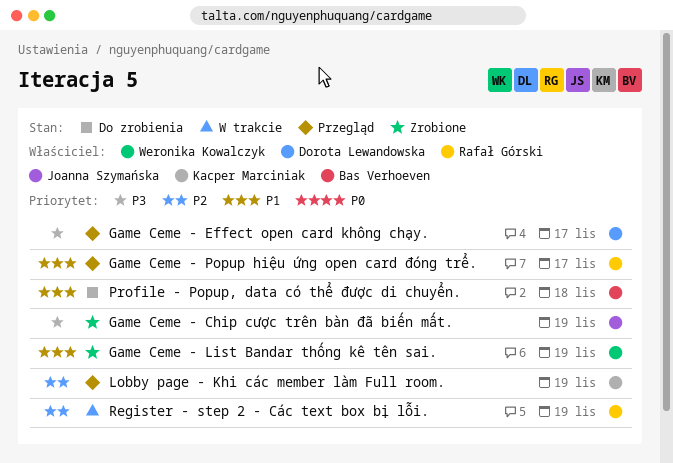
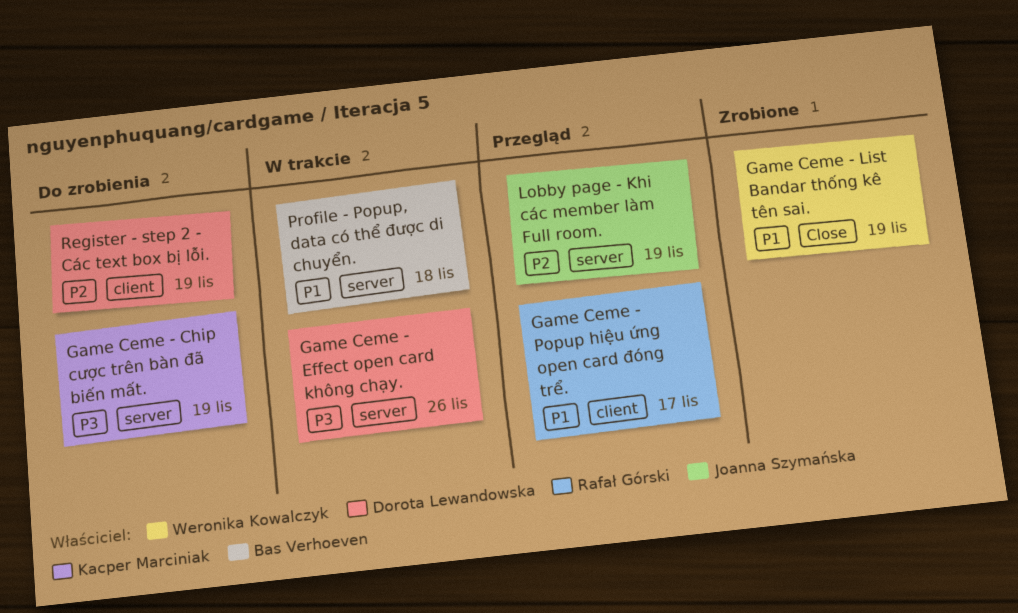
Game Ceme - Chip cược trên bàn đã biến mất., status: Zrobione -> Do zrobienia
Game Ceme - Chip cược trên bàn đã biến mất., owner: Joanna Szymańska -> Kacper Marciniak
Game Ceme - Effect open card không chạy., status: Przegląd -> W trakcie
Game Ceme - Effect open card không chạy., due: Nov 17 -> Nov 26
Lobby page - Khi các member làm Full room., owner: Kacper Marciniak -> Joanna Szymańska
Profile - Popup, data có thể được di chuyển., status: Do zrobienia -> W trakcie
Register - step 2 - Các text box bị lỗi., status: W trakcie -> Do zrobienia
Register - step 2 - Các text box bị lỗi., owner: Rafał Górski -> Dorota Lewandowska

